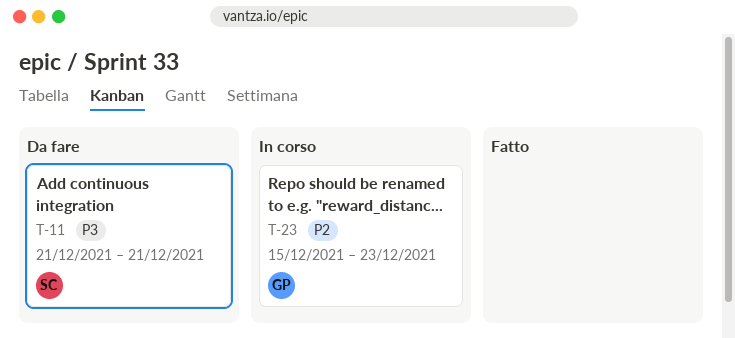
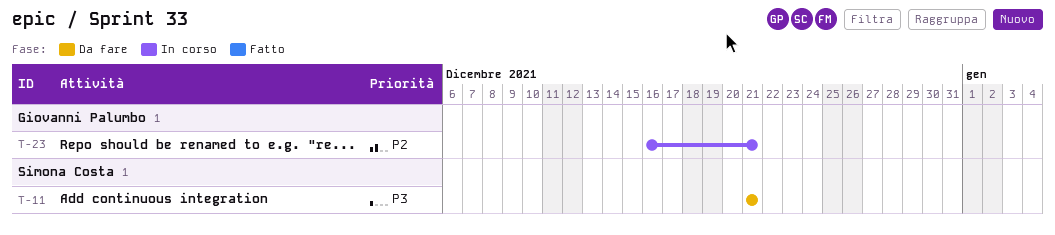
T-23, start: Dec 15 -> Dec 16
T-23, due: Dec 23 -> Dec 21

